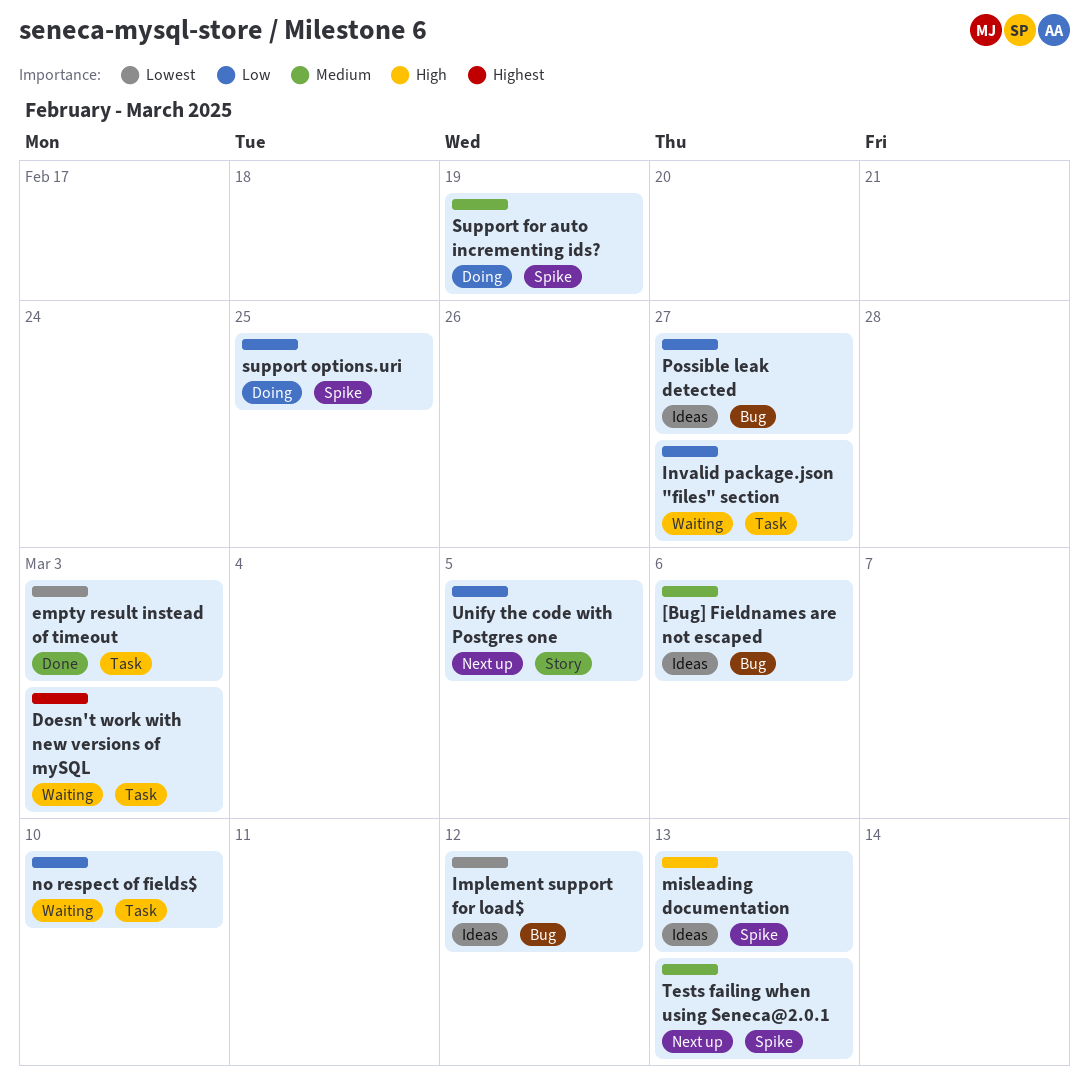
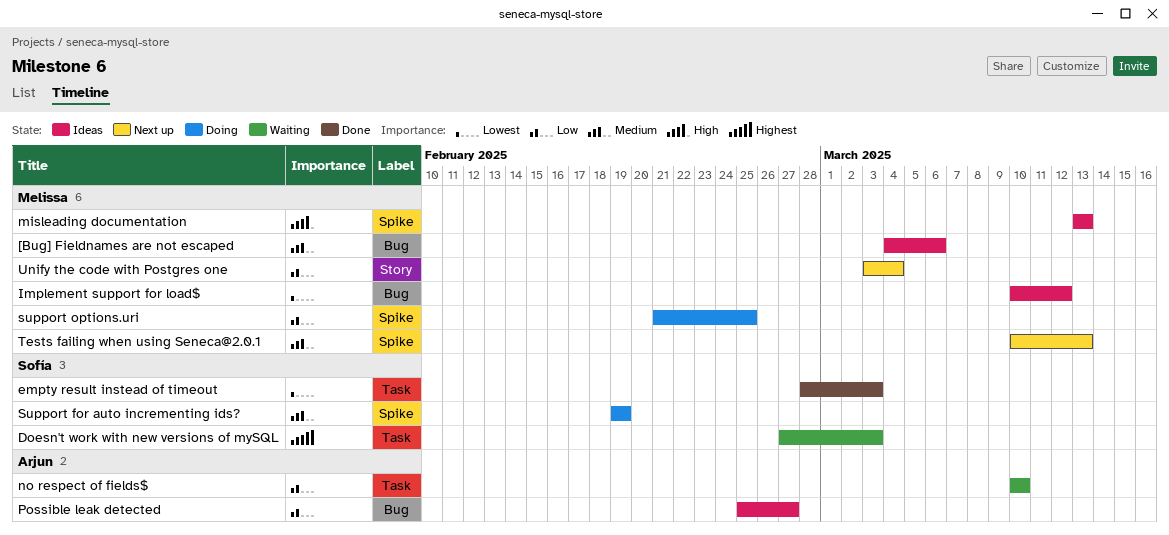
Invalid package.json "files" section: present -> none
Unify the code with Postgres one, due: Mar 5 -> Mar 4

